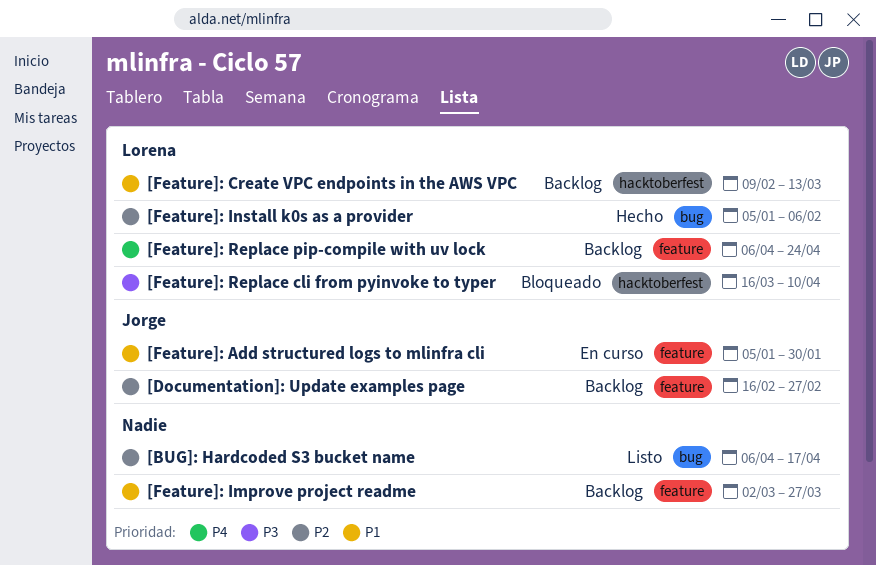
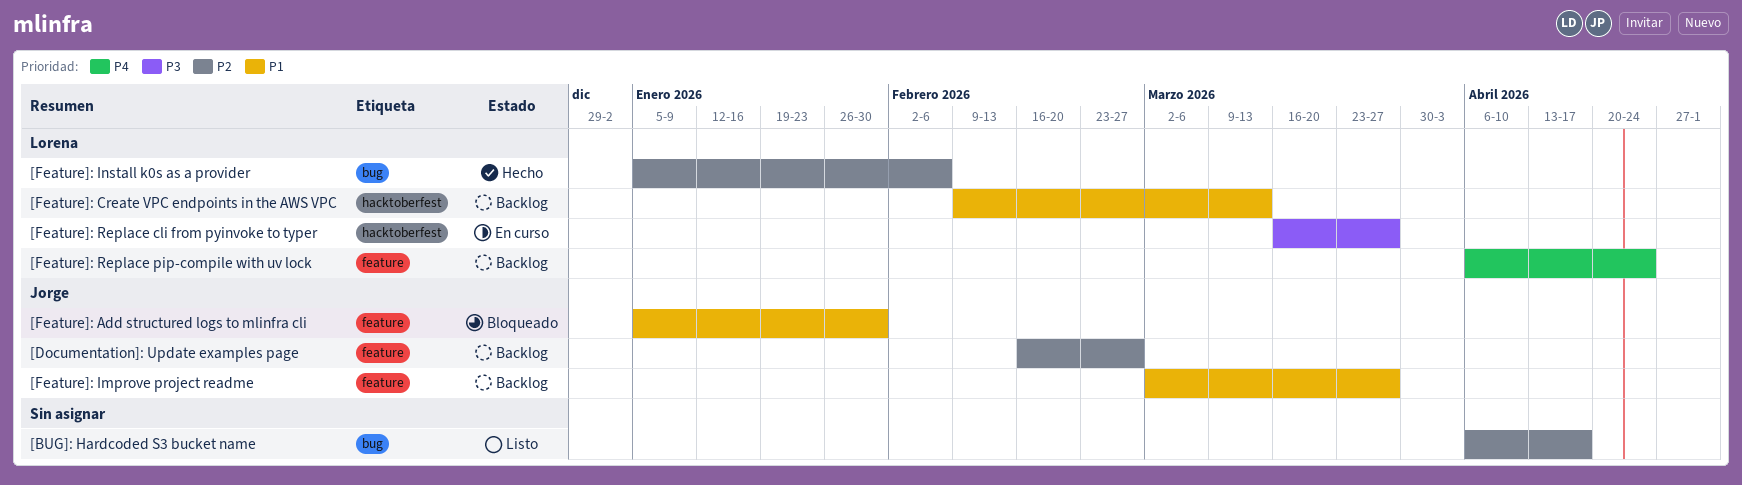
[Feature]: Add structured logs to mlinfra cli, status: En curso -> Bloqueado
[Feature]: Improve project readme, owner: none -> Jorge
[Feature]: Replace cli from pyinvoke to typer, status: Bloqueado -> En curso
[Feature]: Replace cli from pyinvoke to typer, due: Apr 10 -> Mar 27

